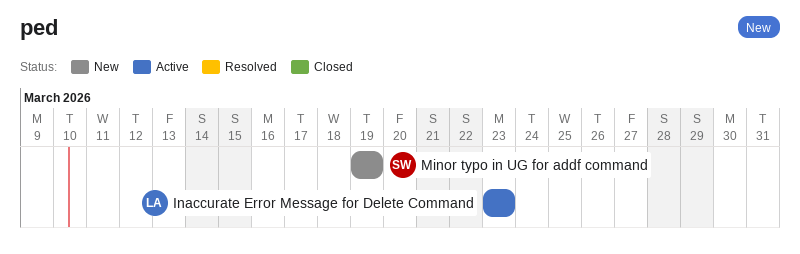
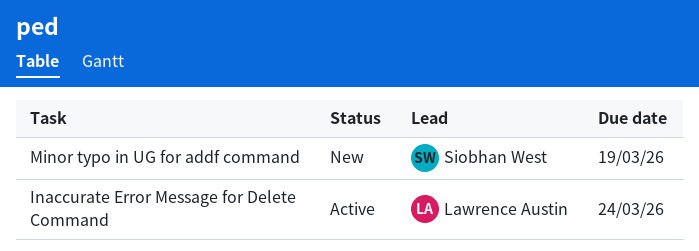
Inaccurate Error Message for Delete Command, due: Mar 23 -> Mar 24

